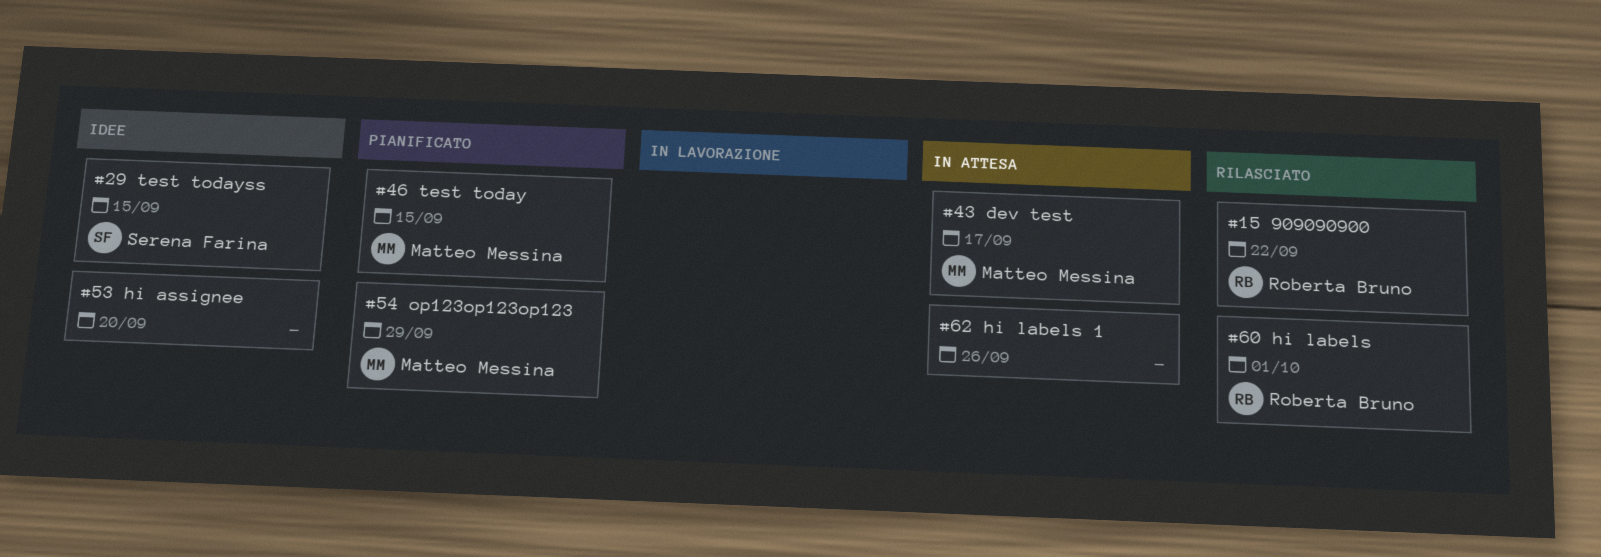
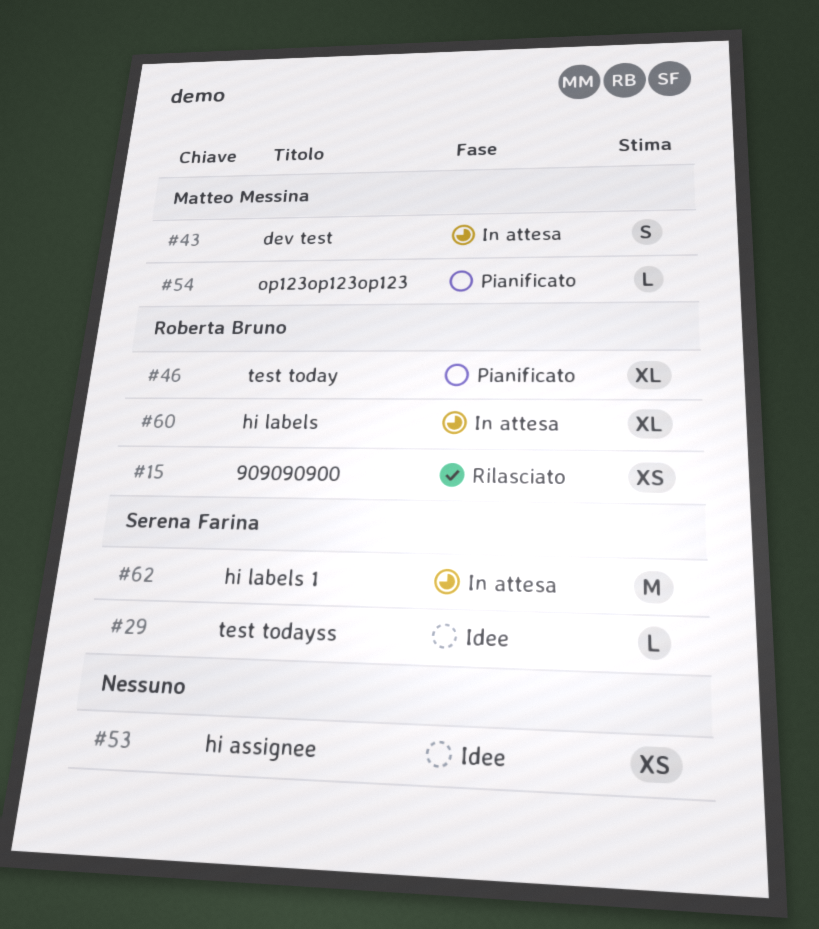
#46, owner: Matteo Messina -> Roberta Bruno
#60, status: Rilasciato -> In attesa
#62, owner: none -> Serena Farina

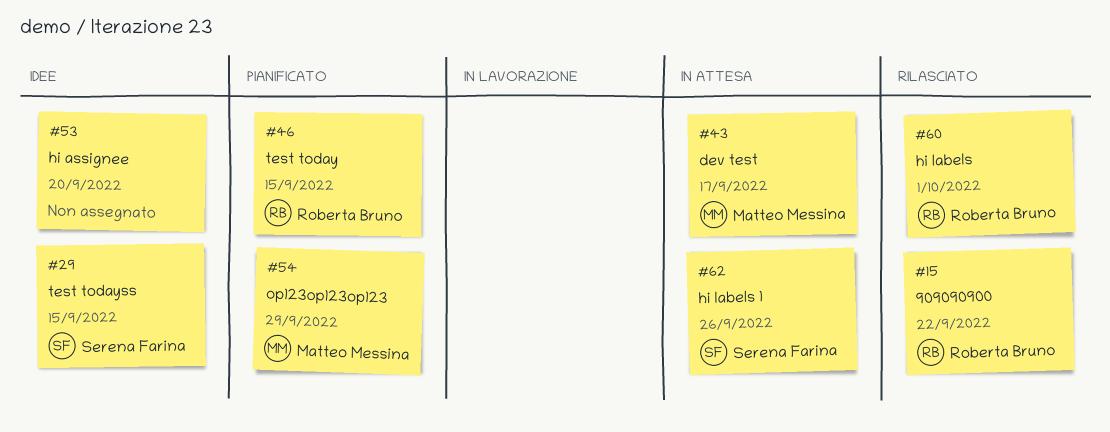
#60, status: In attesa -> Rilasciato

